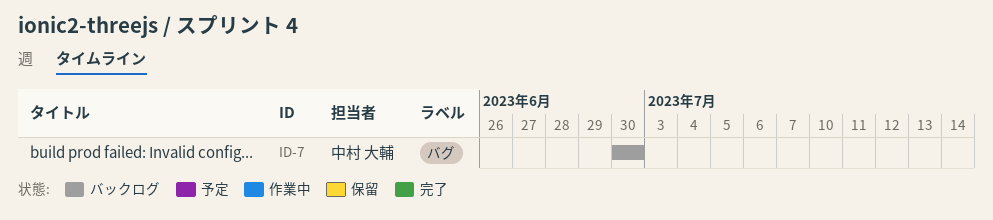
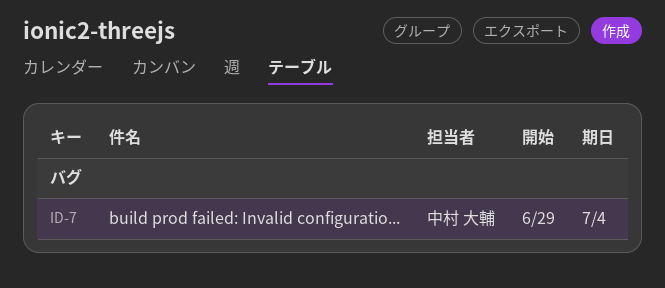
ID-7, start: Jun 30 -> Jun 29
ID-7, due: Jun 30 -> Jul 4

